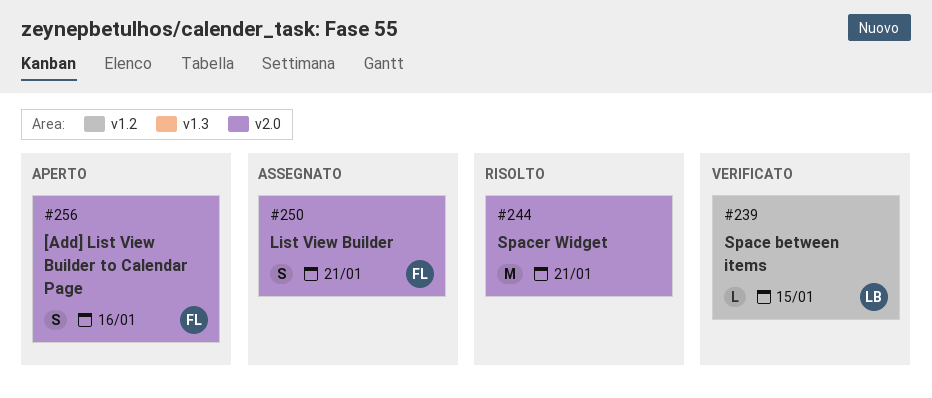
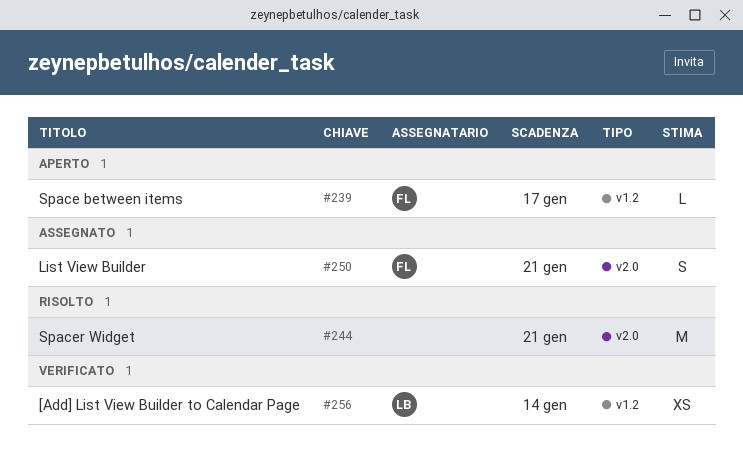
#239, status: Verificato -> Aperto
#239, owner: LB -> FL
#239, due: Jan 15 -> Jan 17
#256, status: Aperto -> Verificato
#256, owner: FL -> LB
#256, label: v2.0 -> v1.2
#256, estimate: S -> XS
#256, due: Jan 16 -> Jan 14

